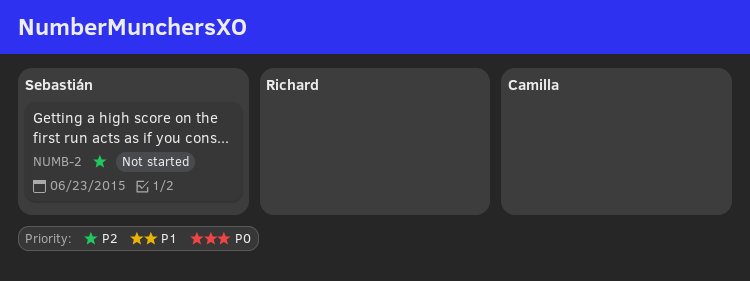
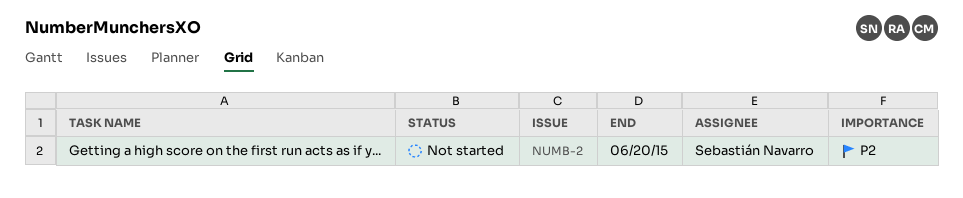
NUMB-2, due: Jun 23 -> Jun 20

